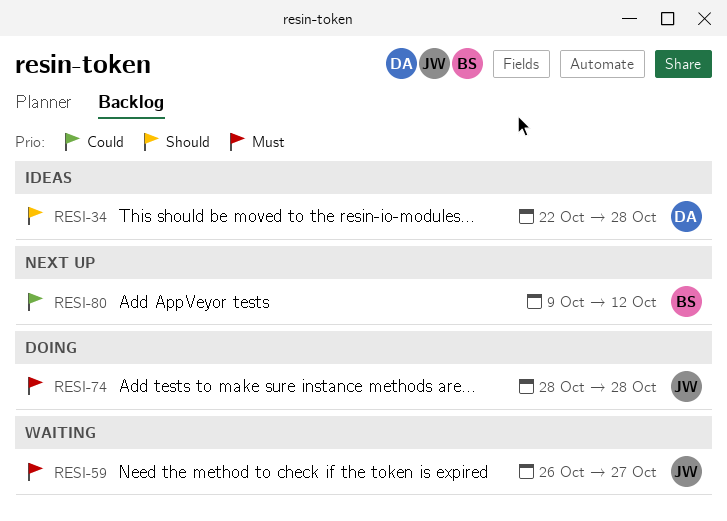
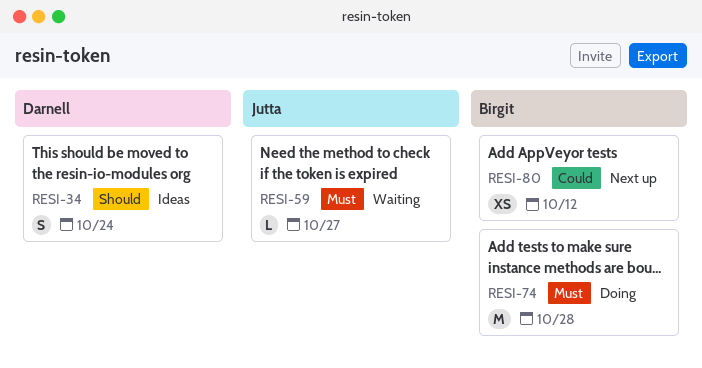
RESI-34, due: Oct 28 -> Oct 24
RESI-74, owner: Jutta -> Birgit

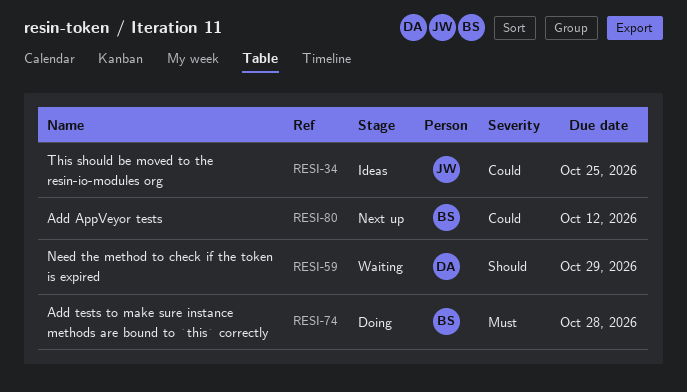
RESI-34, owner: Darnell -> Jutta
RESI-34, priority: Should -> Could
RESI-34, due: Oct 24 -> Oct 25
RESI-59, owner: Jutta -> Darnell
RESI-59, priority: Must -> Should
RESI-59, due: Oct 27 -> Oct 29

